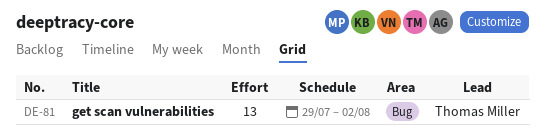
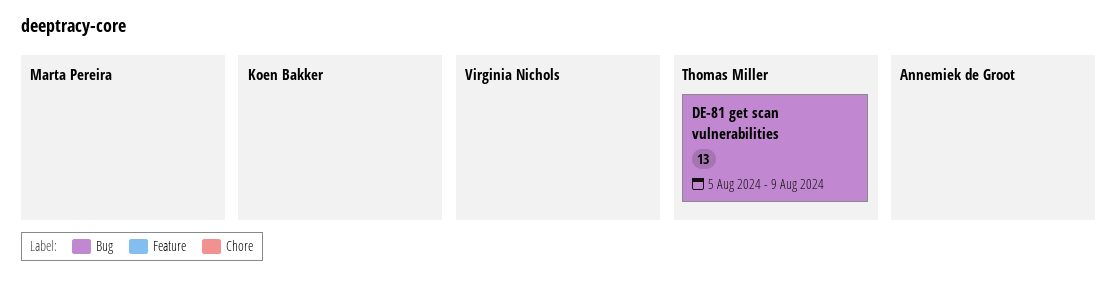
DE-81, start: Jul 29 -> Aug 5
DE-81, due: Aug 2 -> Aug 9

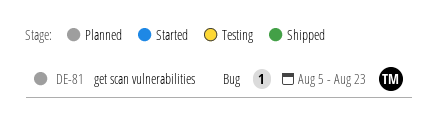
DE-81, estimate: 13 -> 1
DE-81, due: Aug 9 -> Aug 23

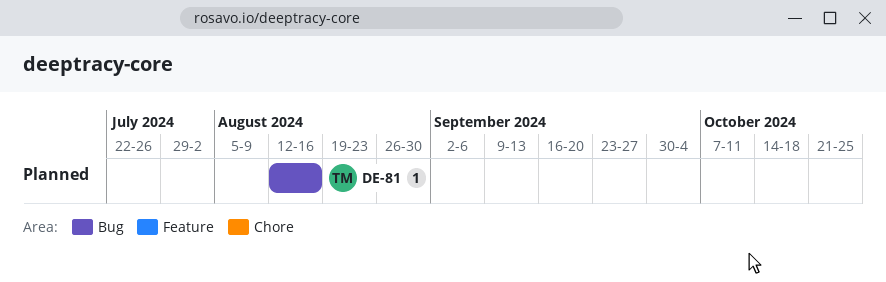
DE-81, start: Aug 5 -> Aug 12
DE-81, due: Aug 23 -> Aug 16

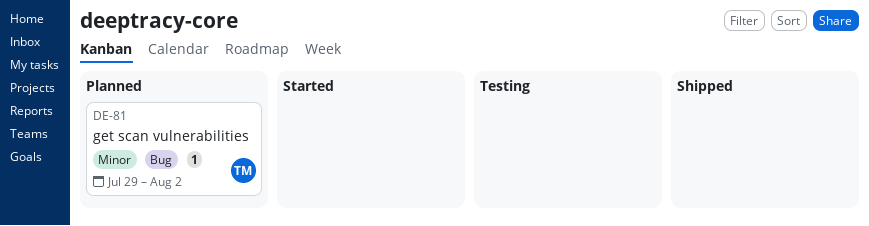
DE-81, start: Aug 12 -> Jul 29
DE-81, due: Aug 16 -> Aug 2

